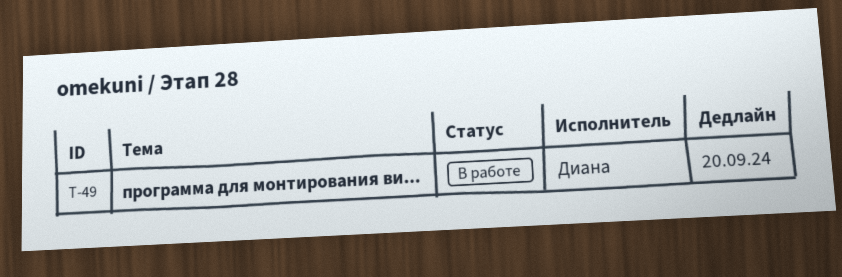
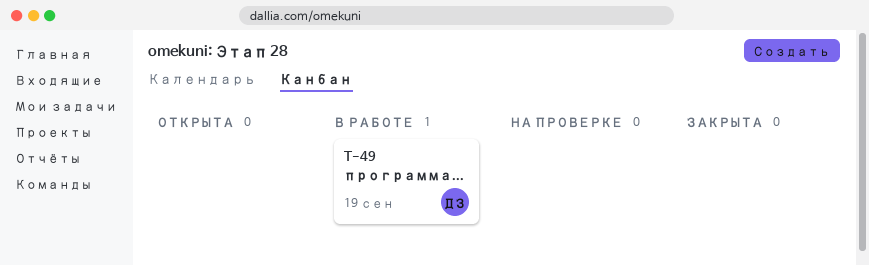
T-49, due: Sep 20 -> Sep 19

